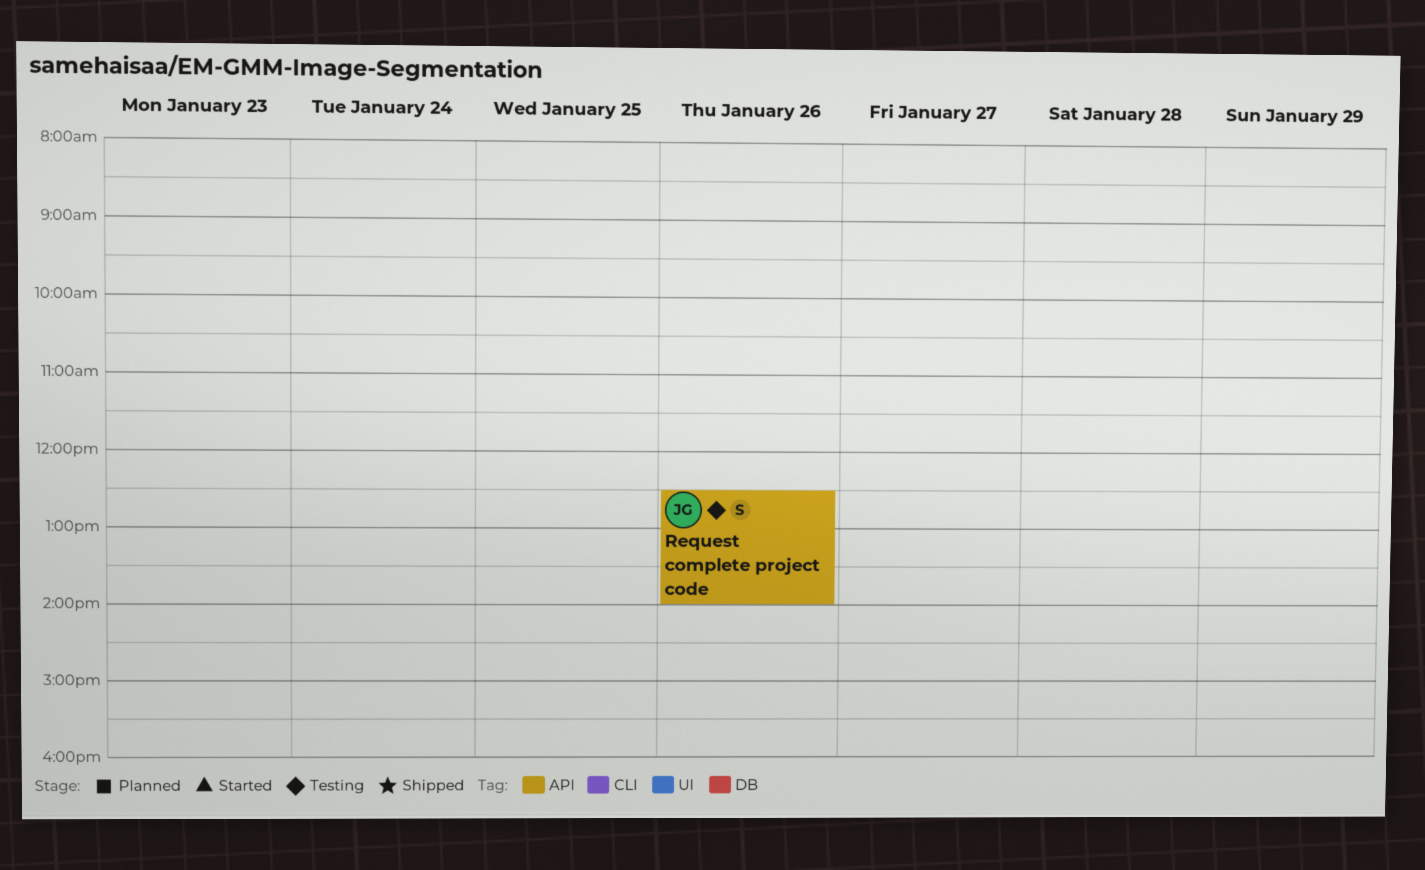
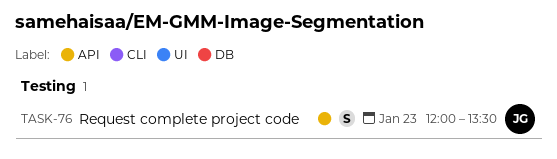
Request complete project code, day: Jan 26 -> Jan 23
Request complete project code, begins: 12:30 -> 12:00
Request complete project code, ends: 14:00 -> 13:30

